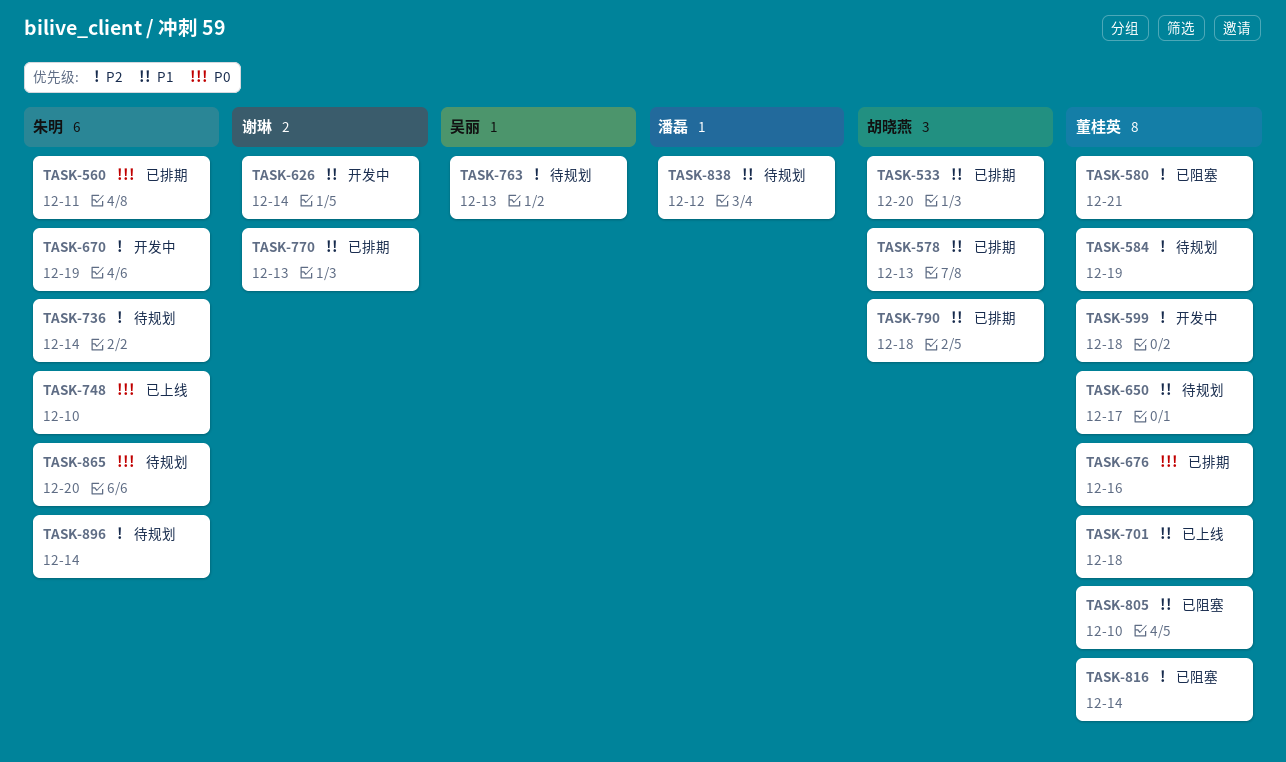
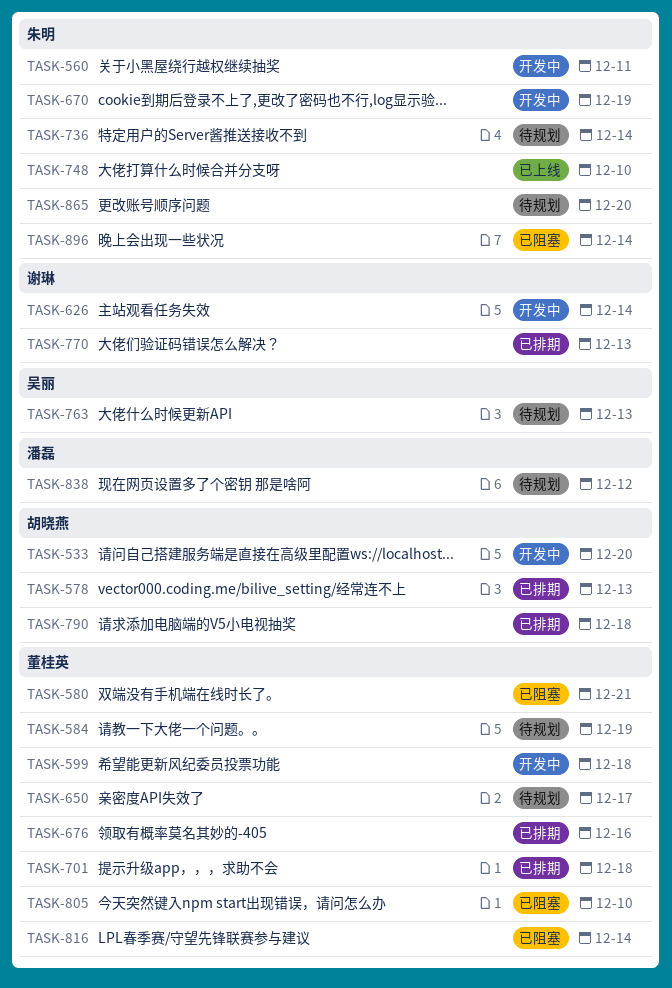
TASK-533, status: 已排期 -> 开发中
TASK-560, status: 已排期 -> 开发中
TASK-701, status: 已上线 -> 已排期
TASK-896, status: 待规划 -> 已阻塞

